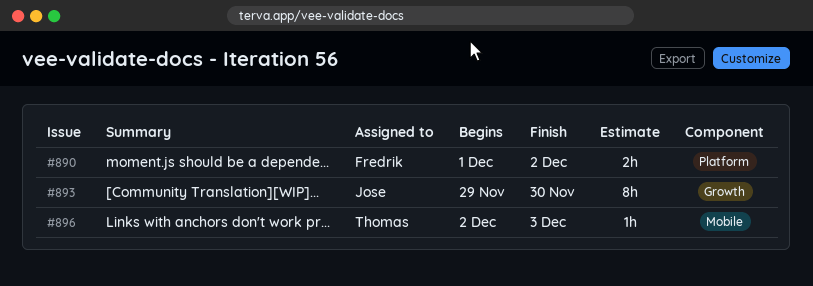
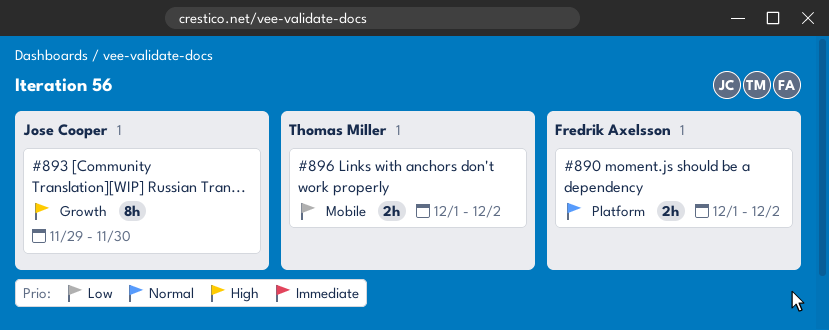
#896, estimate: 1h -> 2h
#896, start: Dec 2 -> Dec 1
#896, due: Dec 3 -> Dec 2

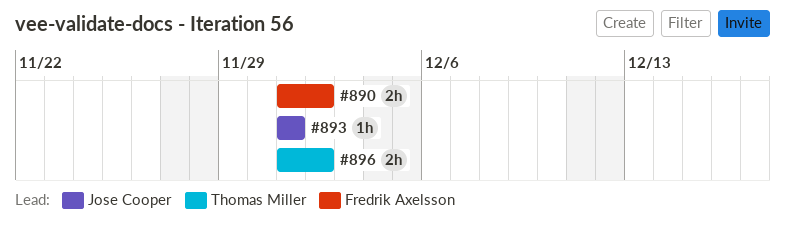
#893, estimate: 8h -> 1h
#893, start: Nov 29 -> Dec 1
#893, due: Nov 30 -> Dec 1

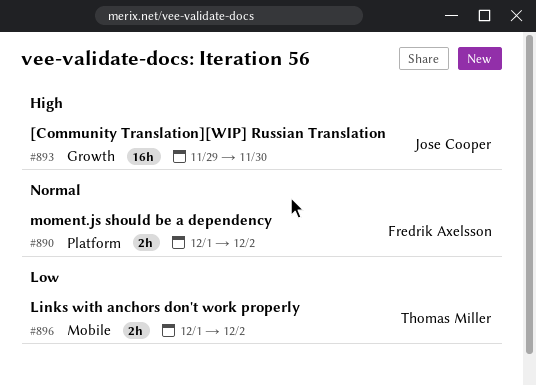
#893, estimate: 1h -> 16h
#893, start: Dec 1 -> Nov 29
#893, due: Dec 1 -> Nov 30

